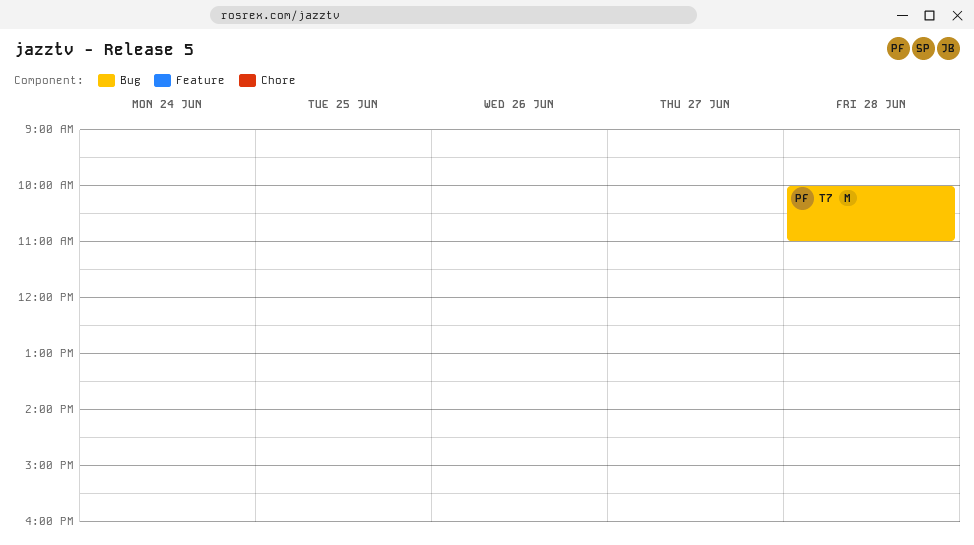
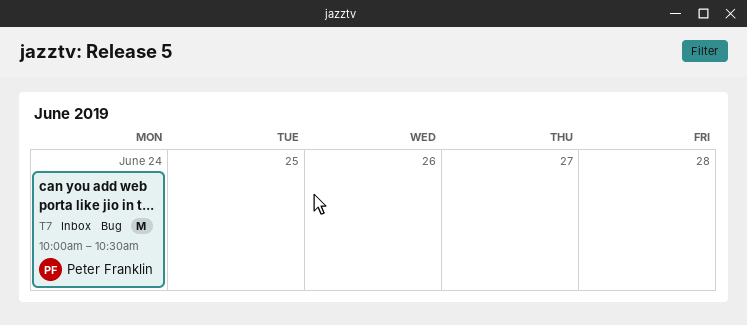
T7, day: Jun 28 -> Jun 24
T7, ends: 11:00 -> 10:30

